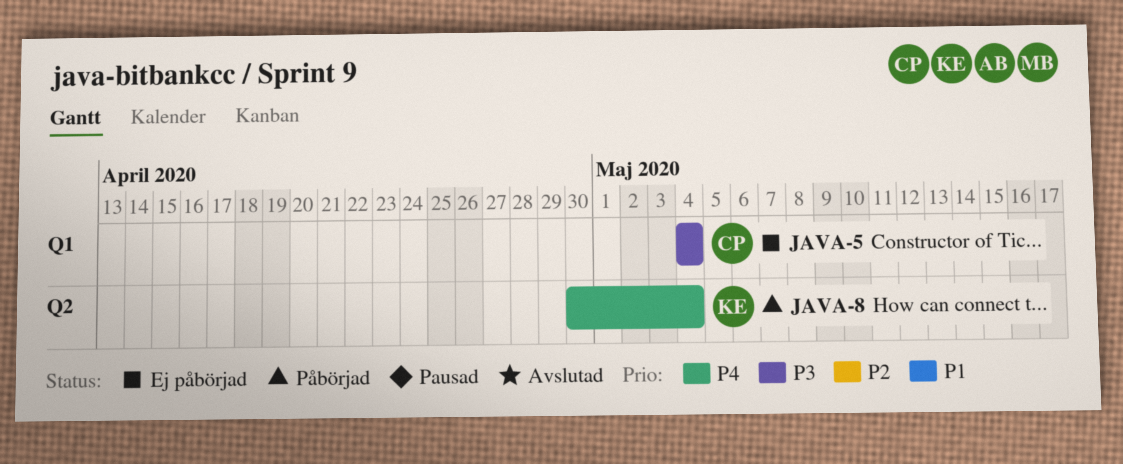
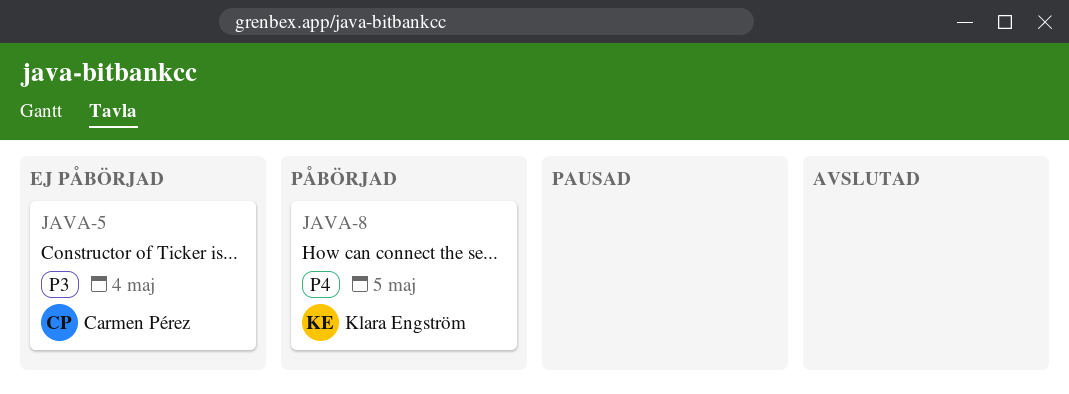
JAVA-8, due: May 4 -> May 5

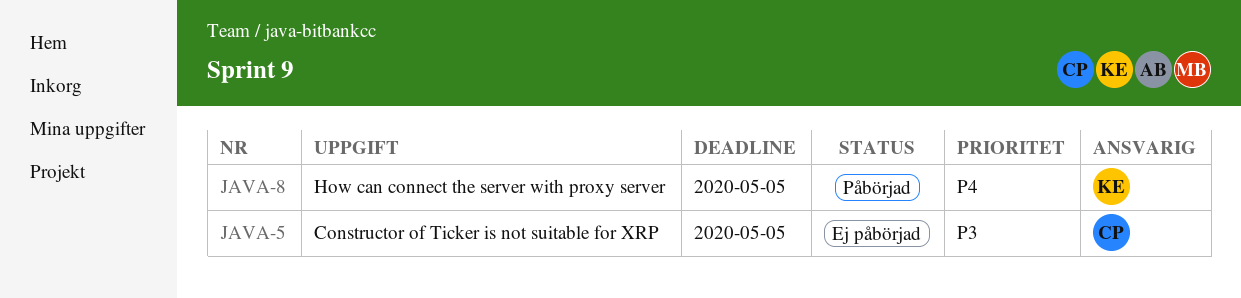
JAVA-5, due: May 4 -> May 5

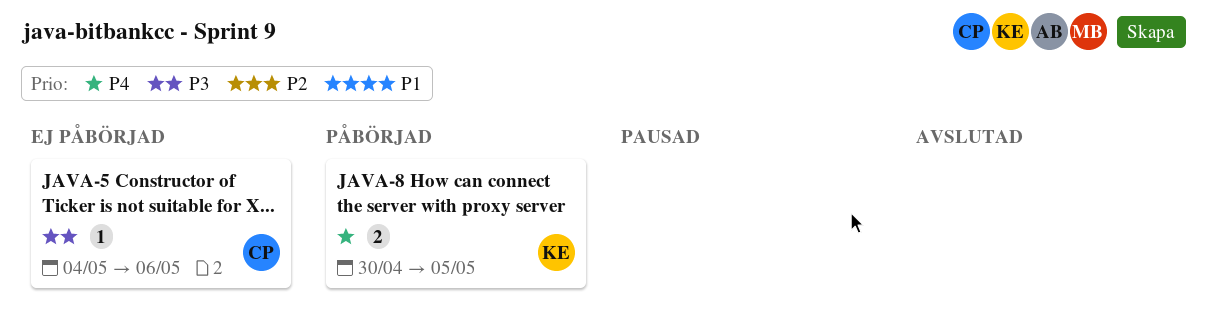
JAVA-5, due: May 5 -> May 6

